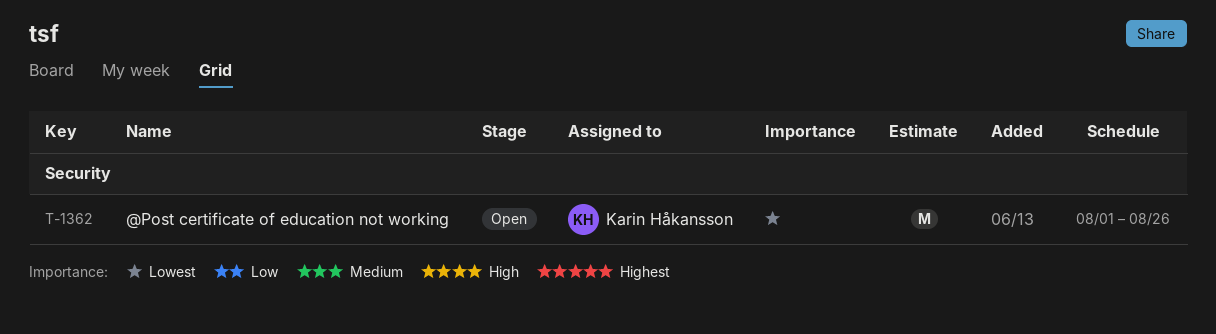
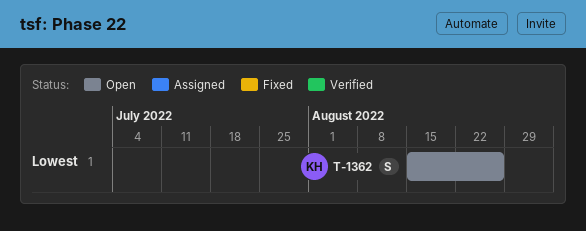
T-1362, estimate: M -> S
T-1362, start: Aug 1 -> Aug 15

